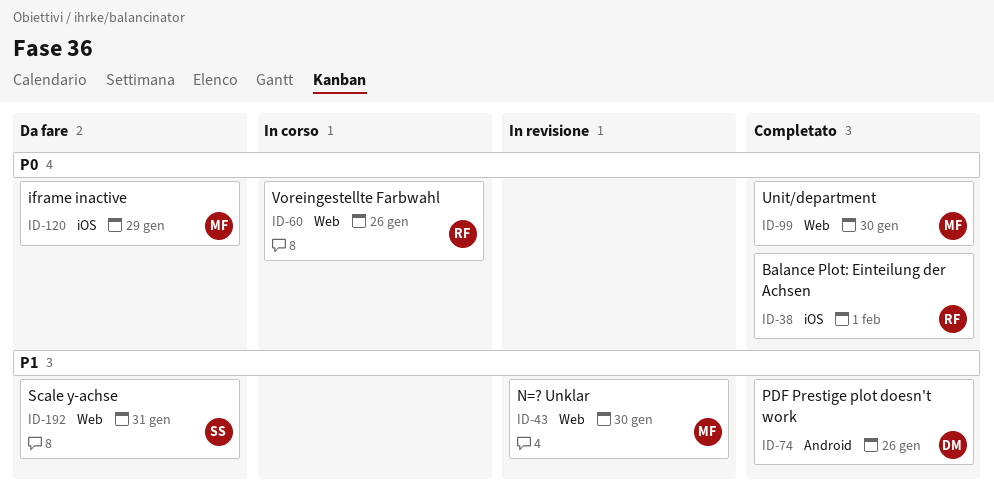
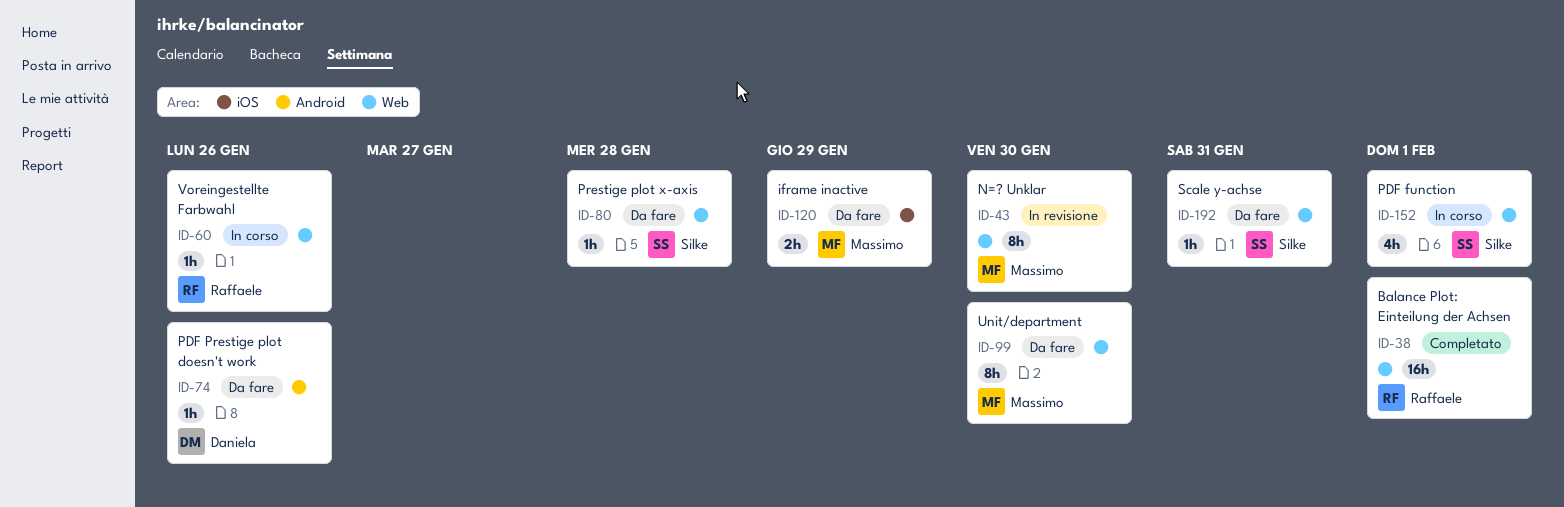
ID-38, label: iOS -> Web
ID-74, status: Completato -> Da fare
ID-80: none -> present
ID-99, status: Completato -> Da fare
ID-152: none -> present

